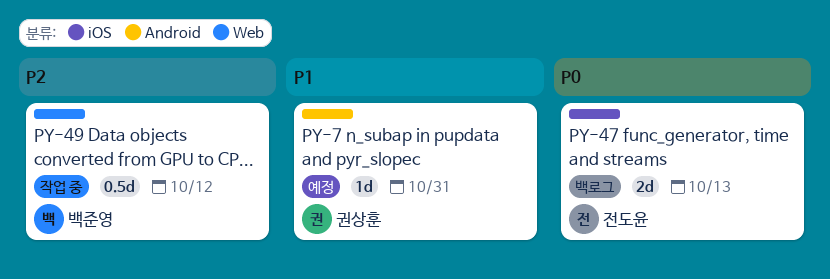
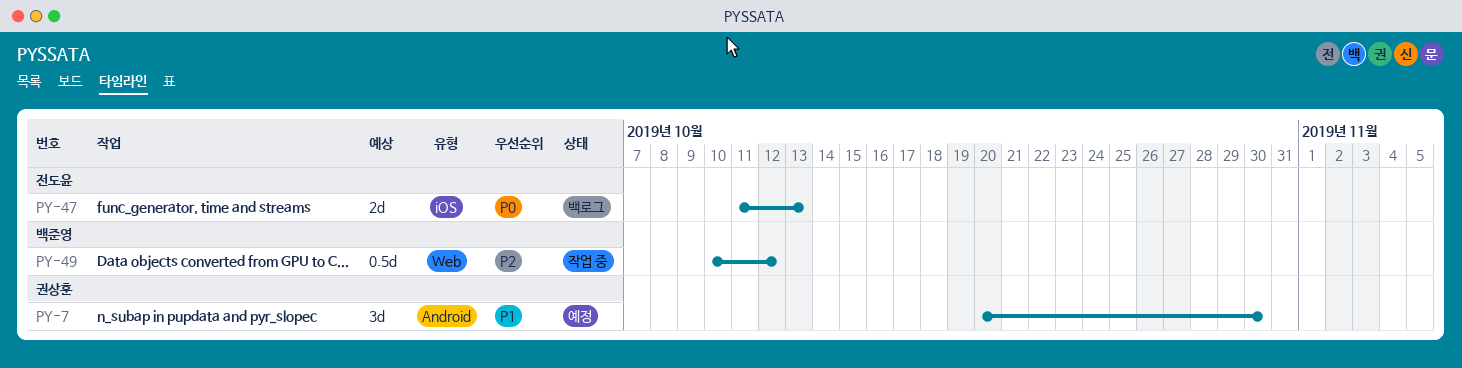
PY-7, estimate: 1d -> 3d
PY-7, due: Oct 31 -> Oct 30

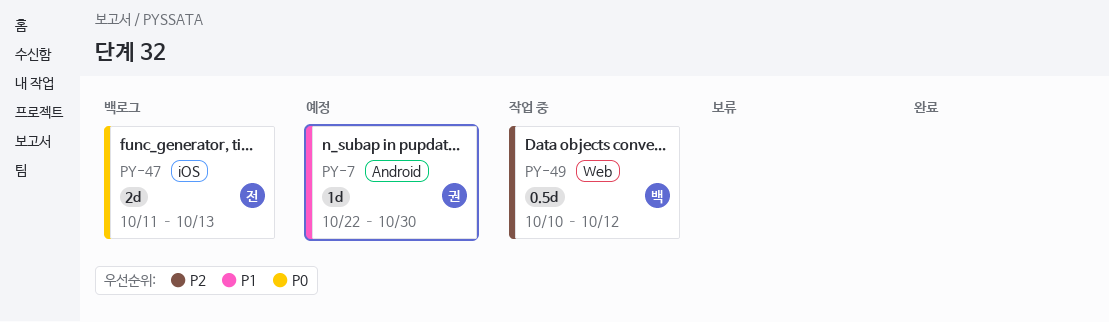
PY-7, estimate: 3d -> 1d
PY-7, start: Oct 20 -> Oct 22

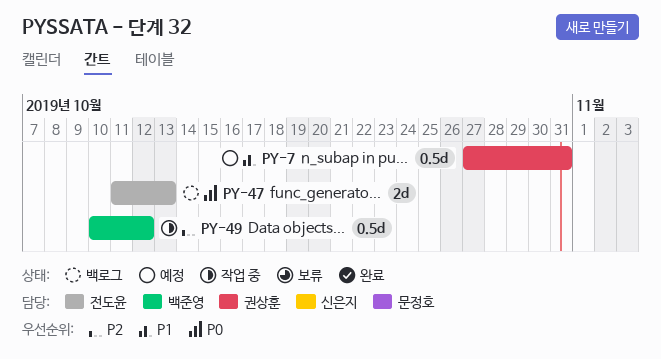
PY-7, estimate: 1d -> 0.5d
PY-7, start: Oct 22 -> Oct 27
PY-7, due: Oct 30 -> Oct 31

